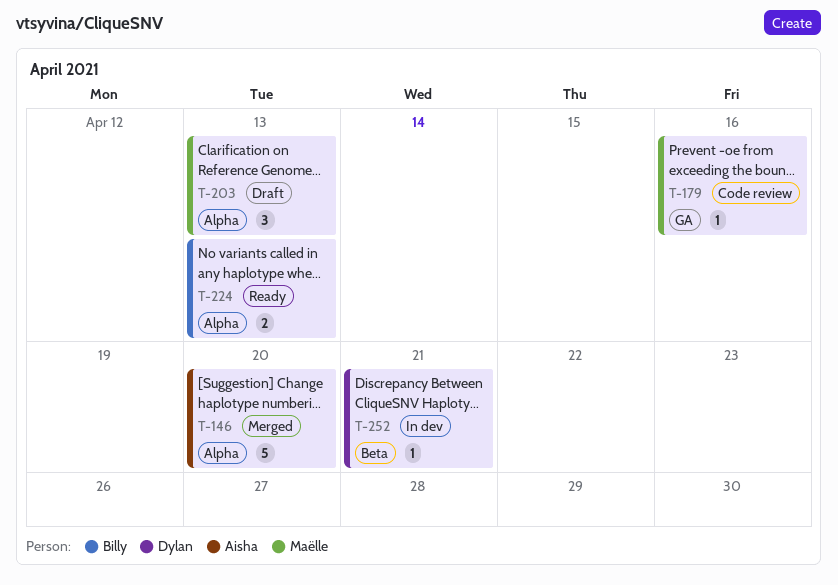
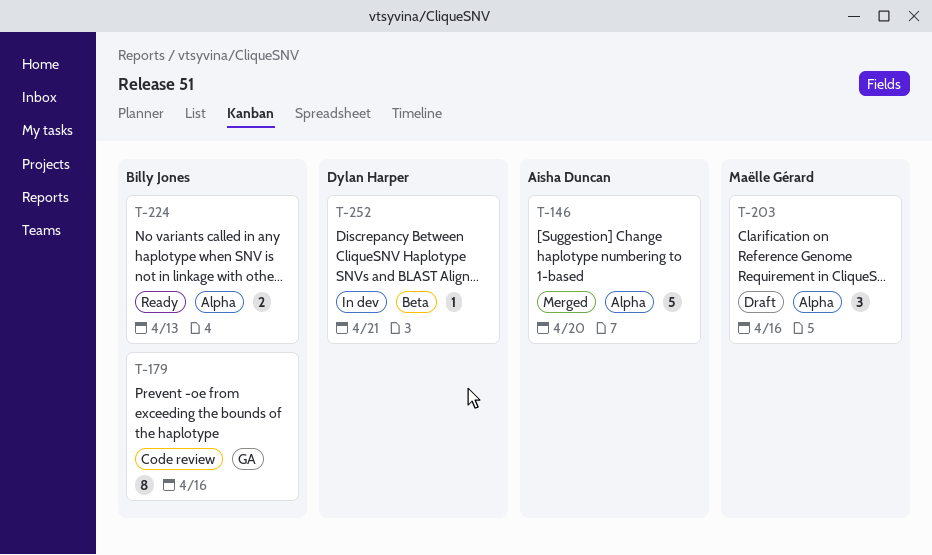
T-179, owner: Maëlle Gérard -> Billy Jones
T-179, estimate: 1 -> 8
T-203, due: Apr 13 -> Apr 16

